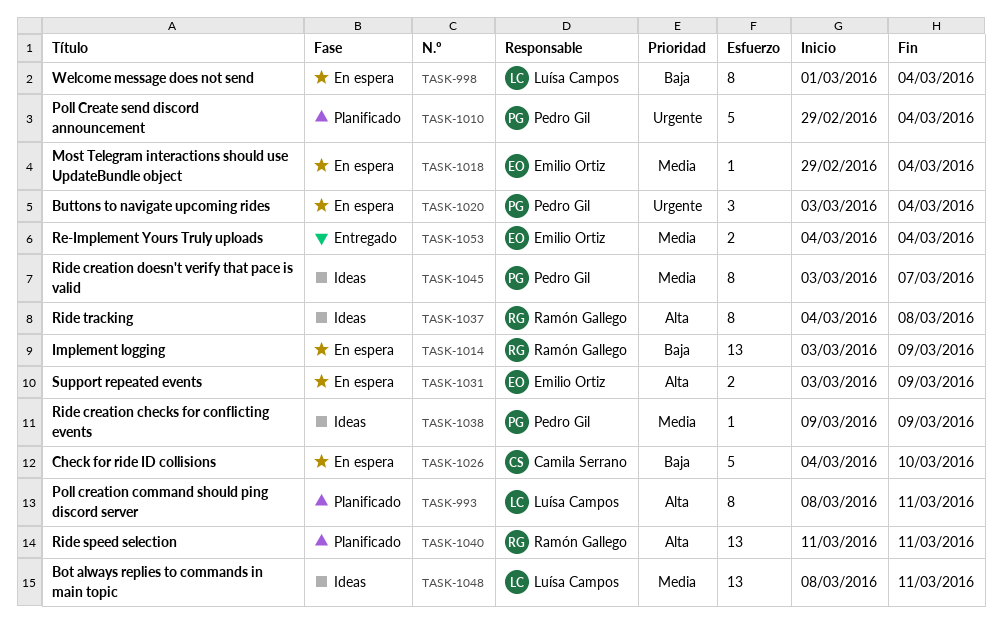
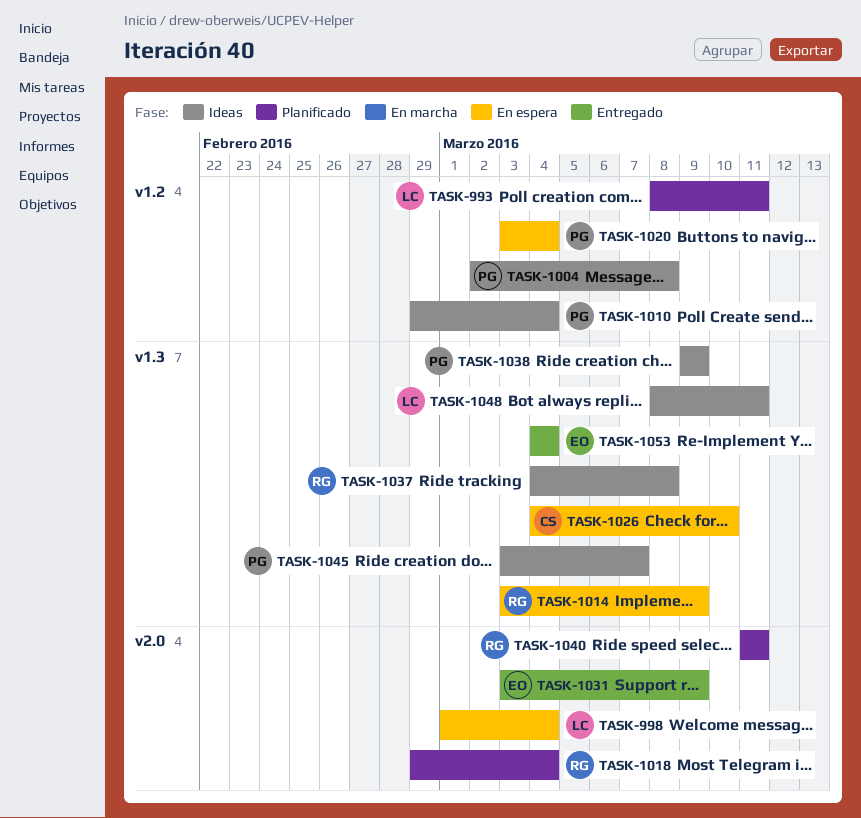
TASK-1004: none -> present
TASK-1010, status: Planificado -> Ideas
TASK-1018, status: En espera -> Planificado
TASK-1018, owner: Emilio Ortiz -> Ramón Gallego
TASK-1031, status: En espera -> Entregado

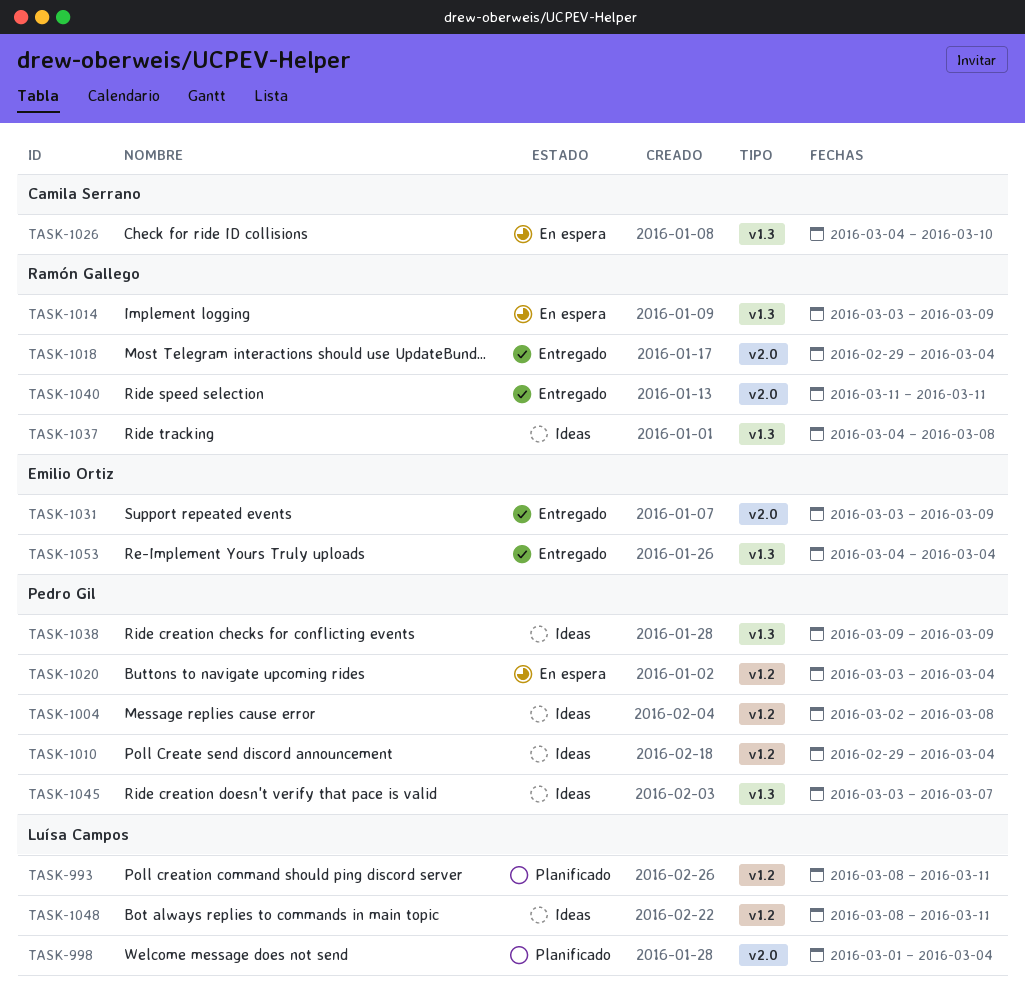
TASK-998, status: En espera -> Planificado
TASK-1018, status: Planificado -> Entregado
TASK-1040, status: Planificado -> Entregado
TASK-1048, label: v1.3 -> v1.2

